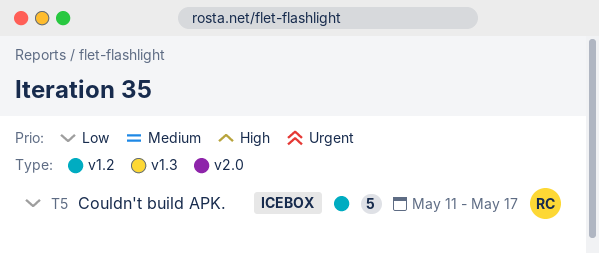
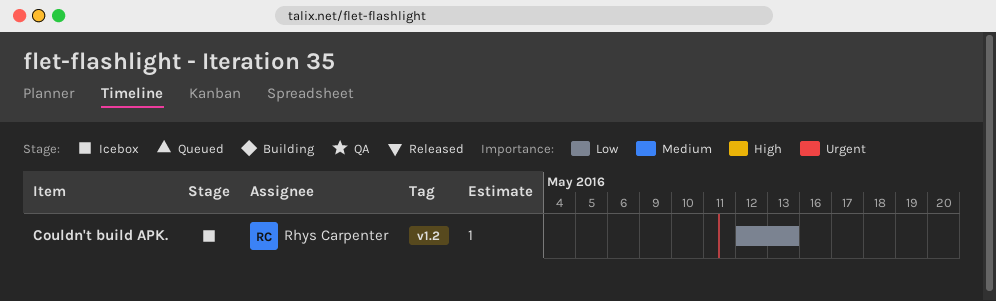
Couldn't build APK., estimate: 5 -> 1
Couldn't build APK., start: May 11 -> May 12
Couldn't build APK., due: May 17 -> May 13

